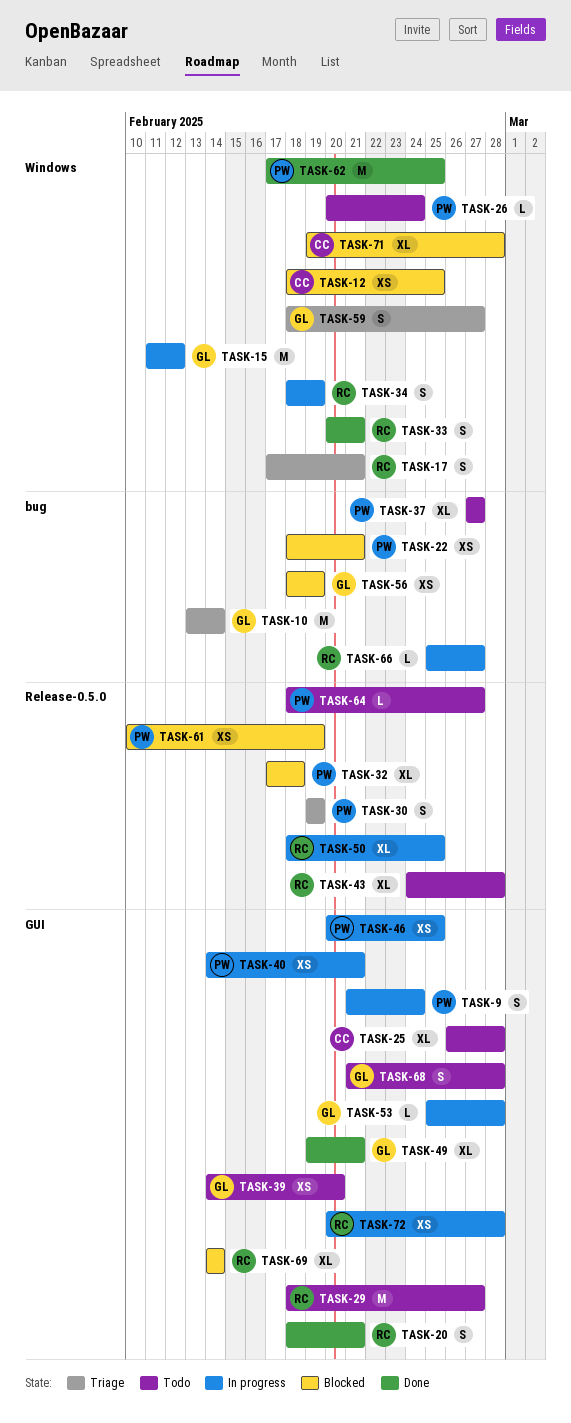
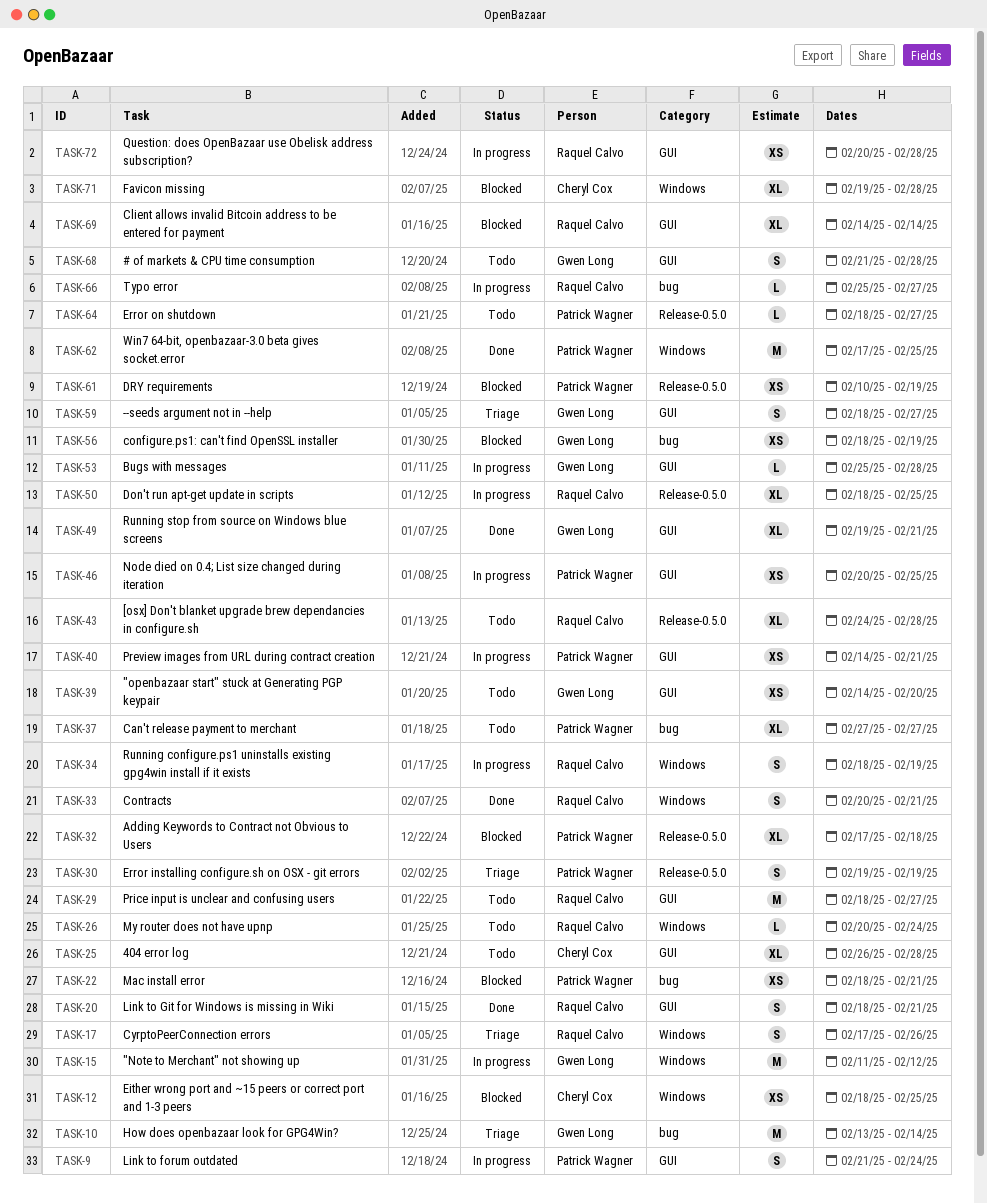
TASK-17, due: Feb 21 -> Feb 26
TASK-26, owner: Patrick Wagner -> Raquel Calvo
TASK-59, label: Windows -> GUI

